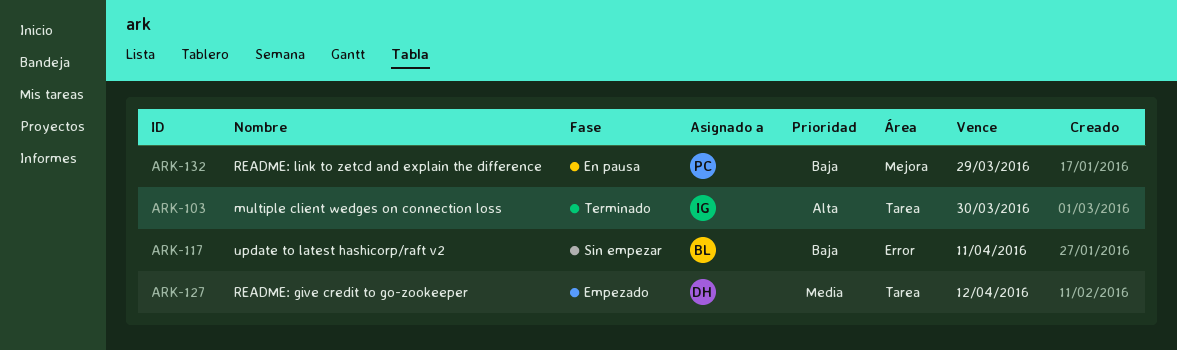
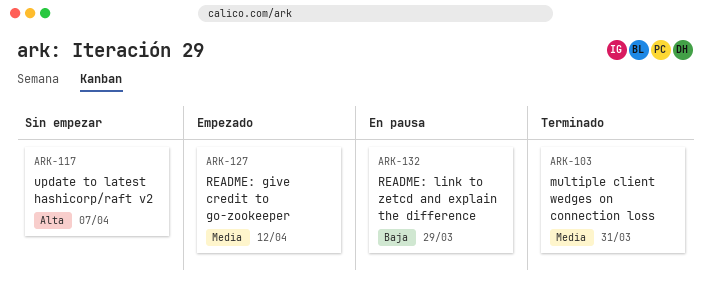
ARK-103, priority: Alta -> Media
ARK-103, due: Mar 30 -> Mar 31
ARK-117, priority: Baja -> Alta
ARK-117, due: Apr 11 -> Apr 7

